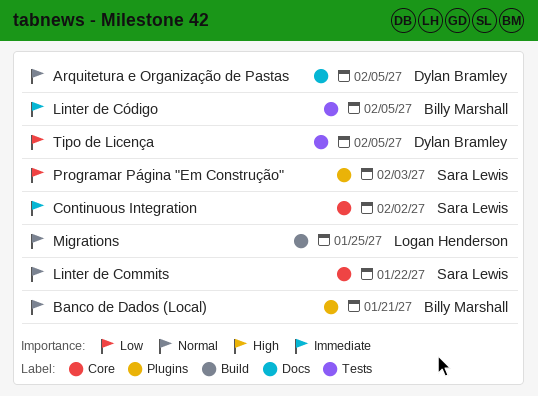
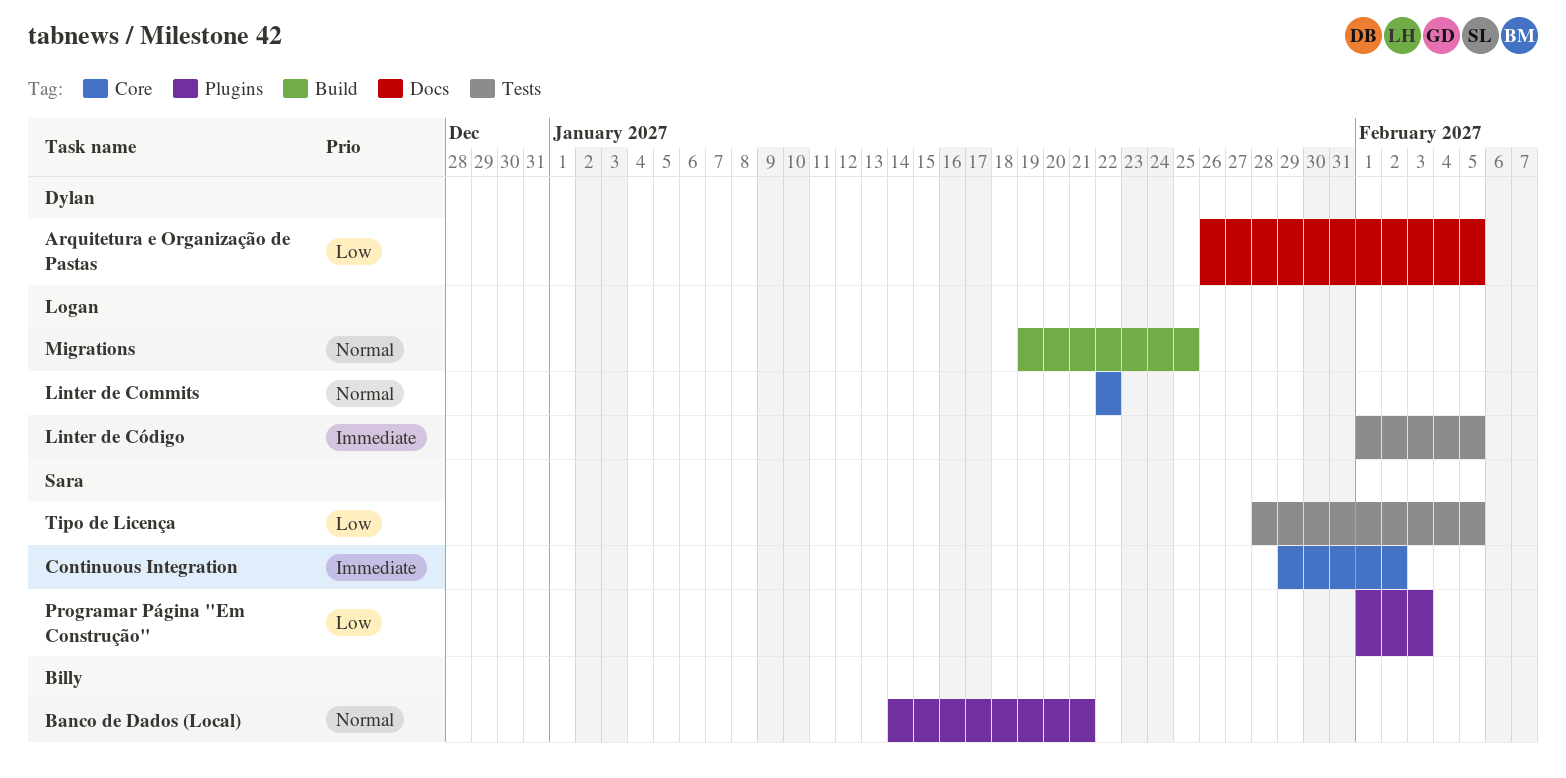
Arquitetura e Organização de Pastas, priority: Normal -> Low
Linter de Commits, owner: Sara Lewis -> Logan Henderson
Linter de Código, owner: Billy Marshall -> Logan Henderson
Tipo de Licença, owner: Dylan Bramley -> Sara Lewis

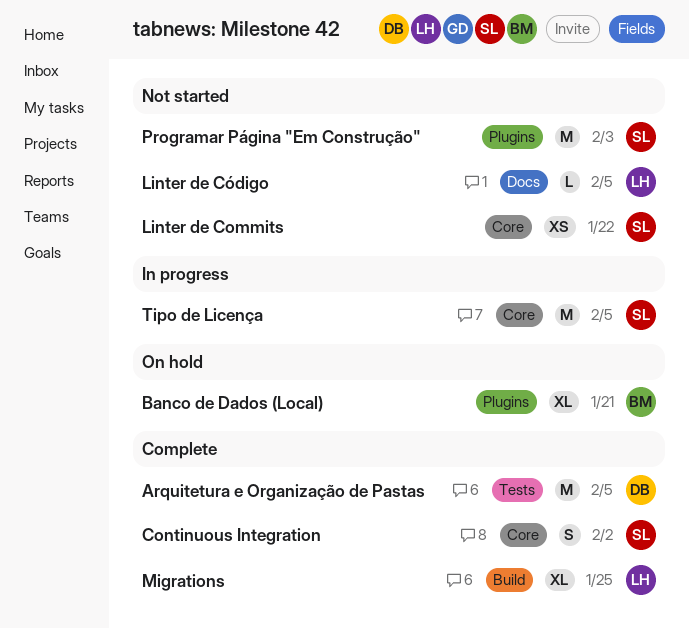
Arquitetura e Organização de Pastas, label: Docs -> Tests
Linter de Commits, owner: Logan -> Sara
Linter de Código, label: Tests -> Docs
Tipo de Licença, label: Tests -> Core

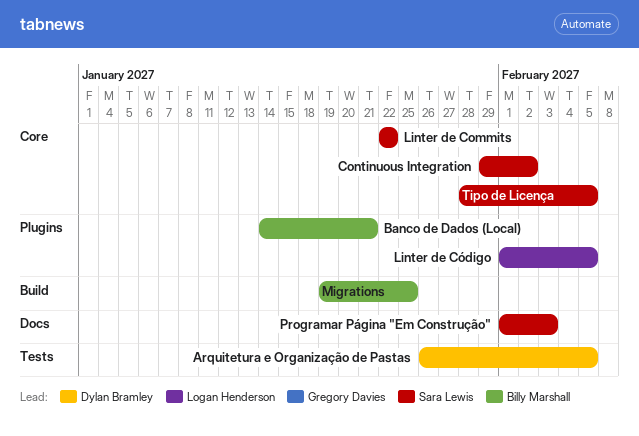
Linter de Código, label: Docs -> Plugins
Migrations, owner: Logan Henderson -> Billy Marshall
Programar Página "Em Construção", label: Plugins -> Docs

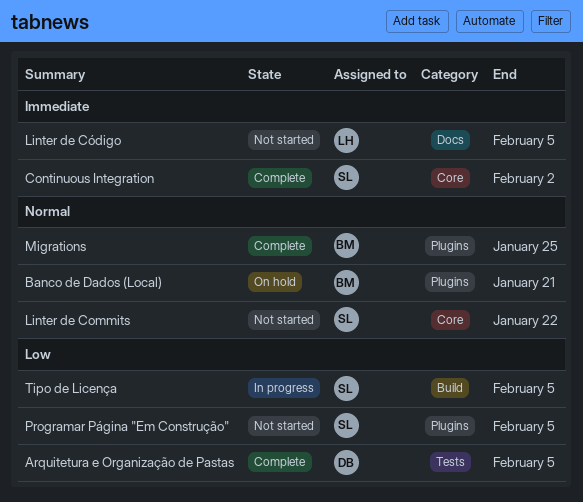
Linter de Código, label: Plugins -> Docs
Migrations, label: Build -> Plugins
Programar Página "Em Construção", label: Docs -> Plugins
Programar Página "Em Construção", due: Feb 3 -> Feb 5
Tipo de Licença, label: Core -> Build

